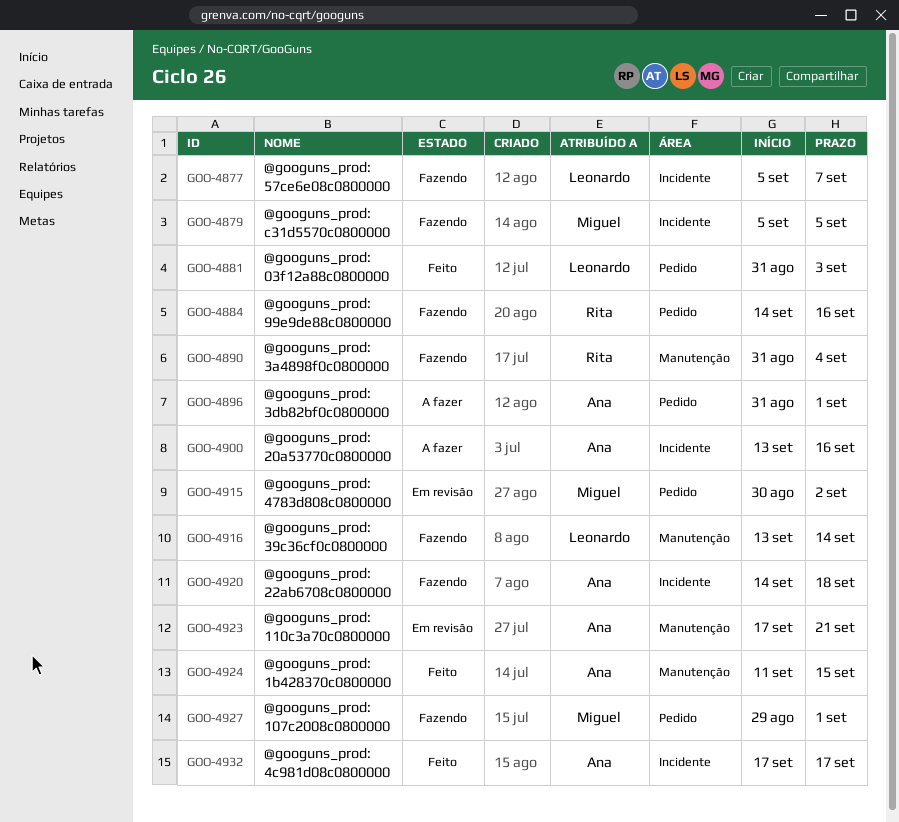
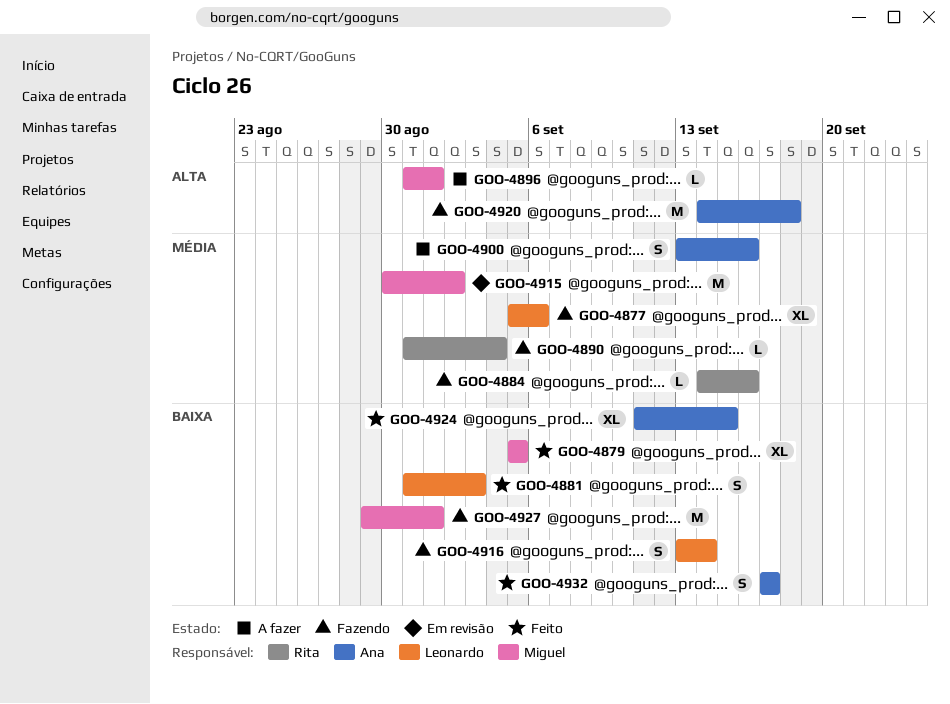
GOO-4877, due: Sep 7 -> Sep 6
GOO-4879, status: Fazendo -> Feito
GOO-4896, owner: Ana -> Miguel
GOO-4923: present -> none

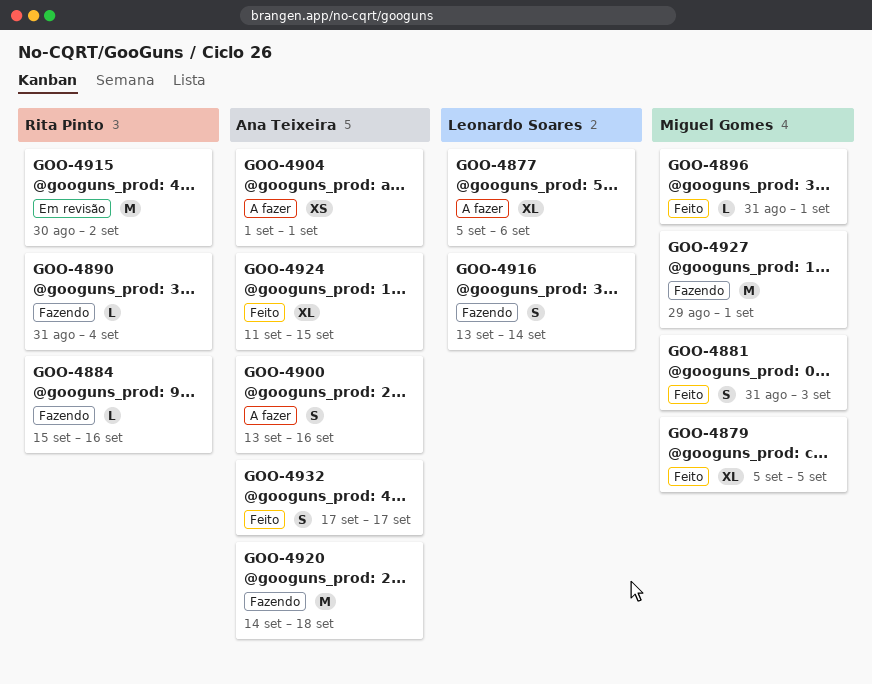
GOO-4877, status: Fazendo -> A fazer
GOO-4881, owner: Leonardo Soares -> Miguel Gomes
GOO-4884, start: Sep 14 -> Sep 15
GOO-4896, status: A fazer -> Feito
GOO-4904: none -> present
GOO-4915, owner: Miguel Gomes -> Rita Pinto

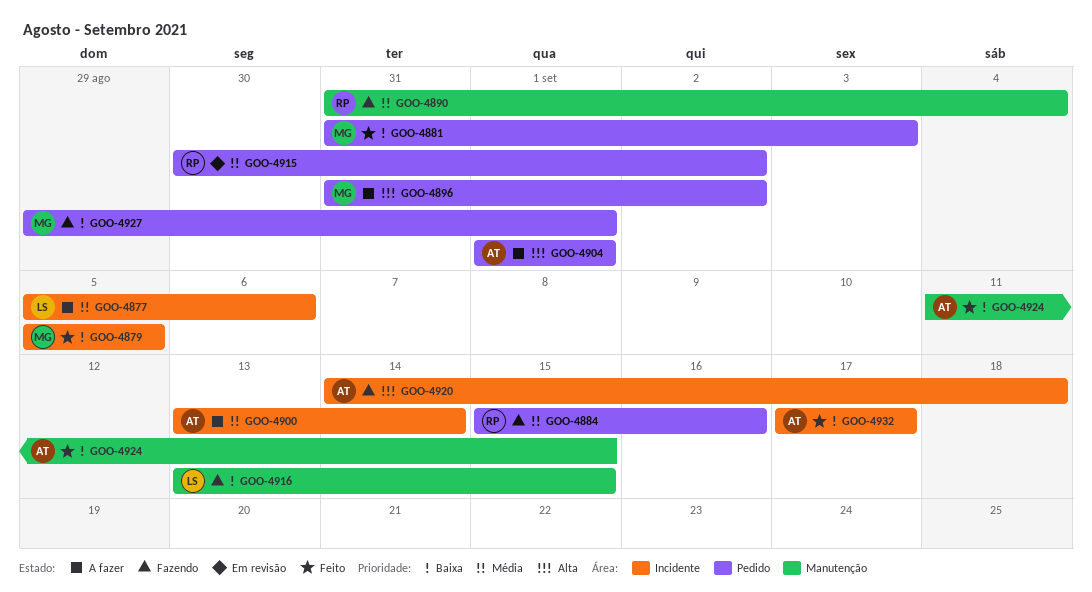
GOO-4896, status: Feito -> A fazer
GOO-4896, due: Sep 1 -> Sep 2
GOO-4900, due: Sep 16 -> Sep 14
GOO-4916, due: Sep 14 -> Sep 15

